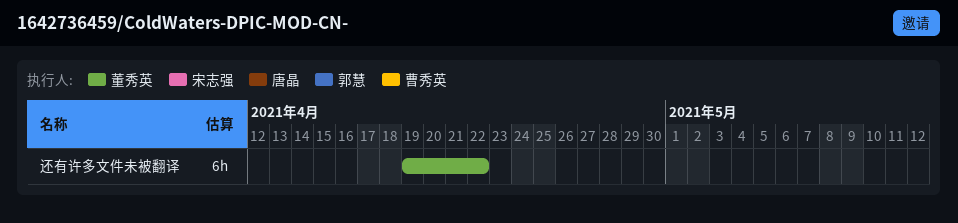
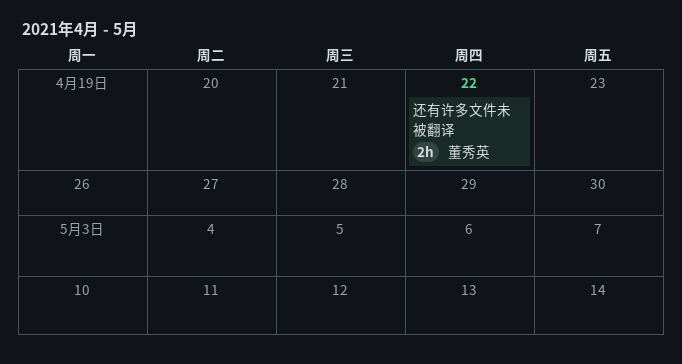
还有许多文件未被翻译, estimate: 6h -> 2h

